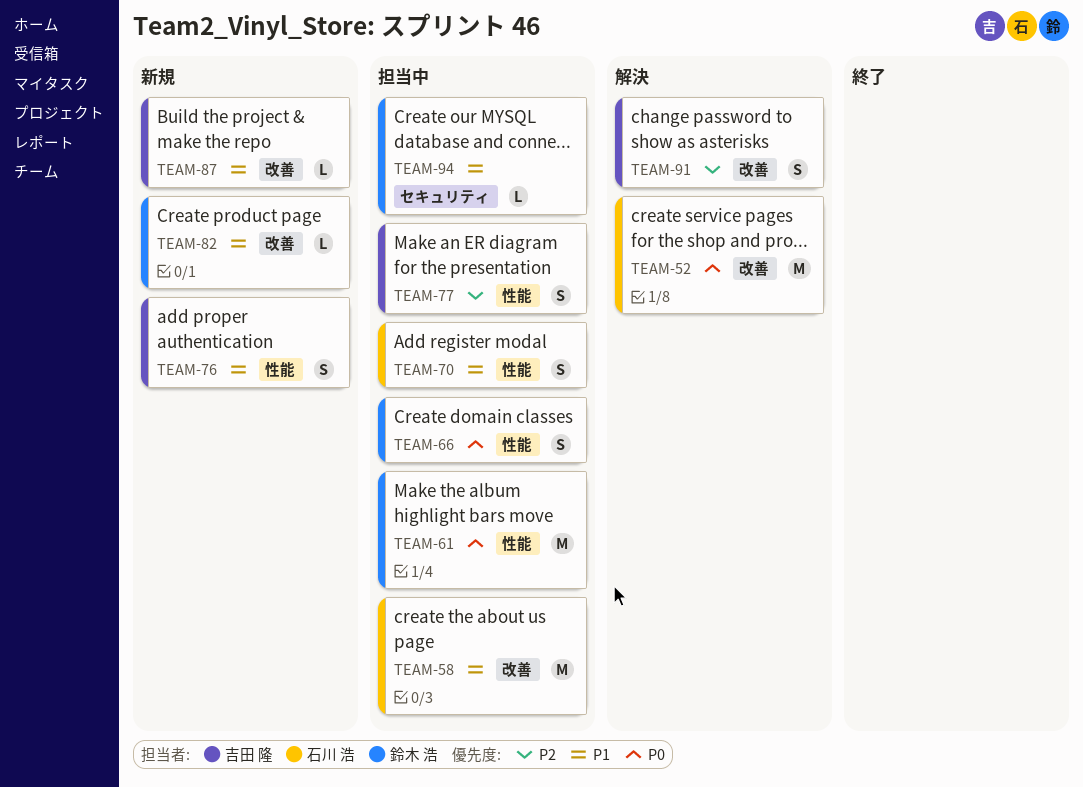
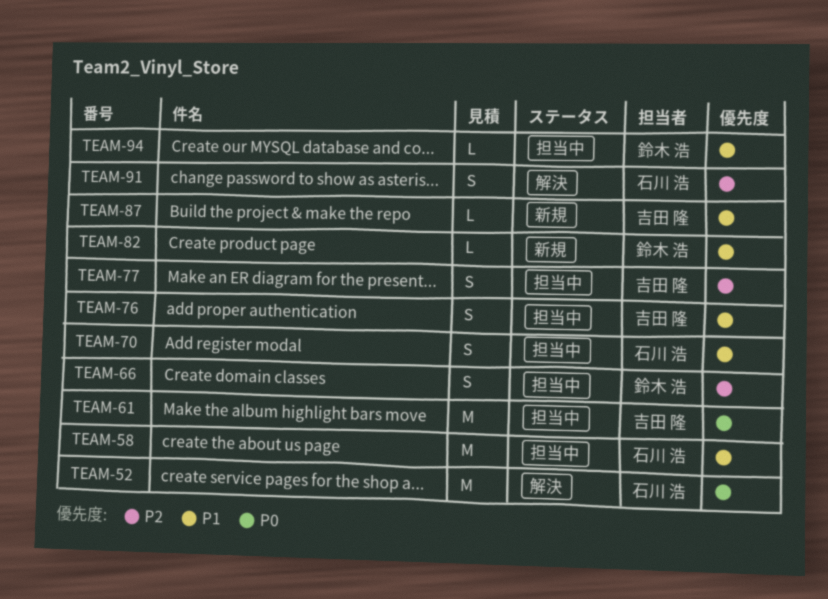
TEAM-61, owner: 鈴木 浩 -> 吉田 隆
TEAM-66, priority: P0 -> P2
TEAM-76, status: 新規 -> 担当中
TEAM-91, owner: 吉田 隆 -> 石川 浩

